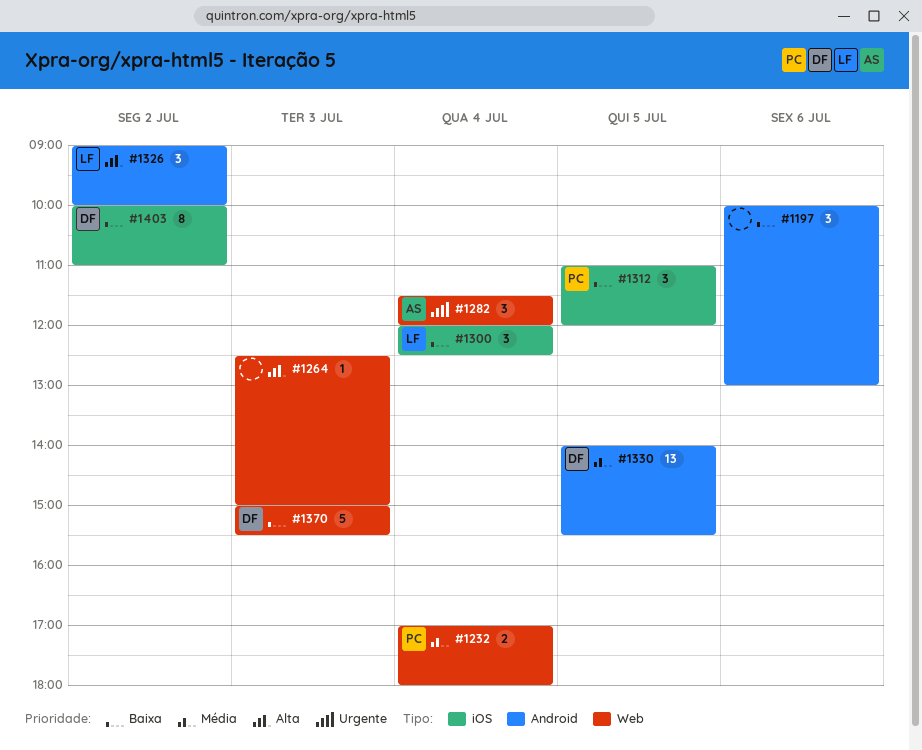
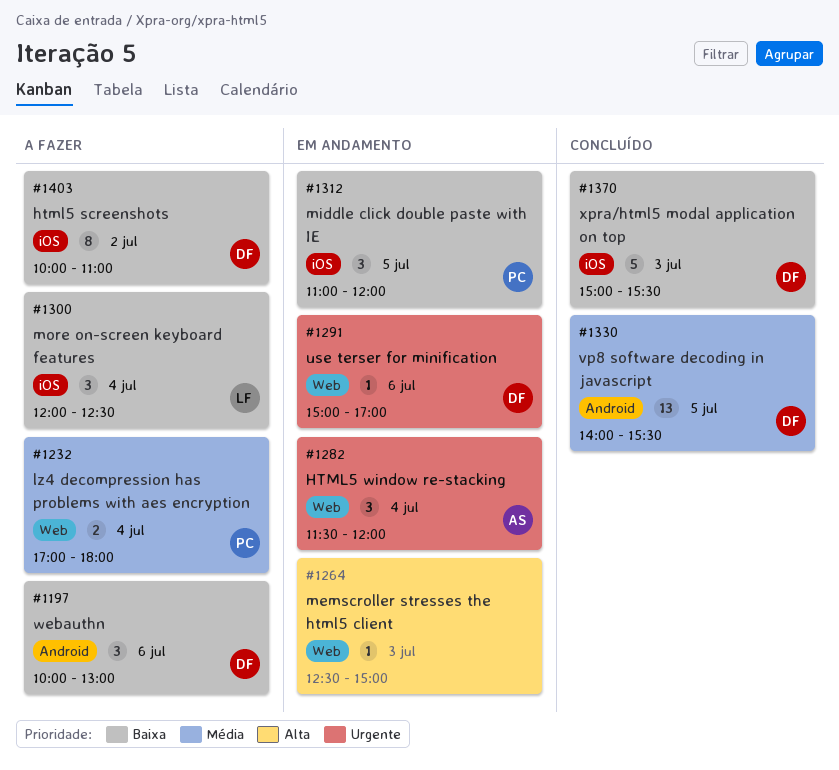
#1197, owner: none -> DF
#1291: none -> present
#1326: present -> none
#1370, label: Web -> iOS

